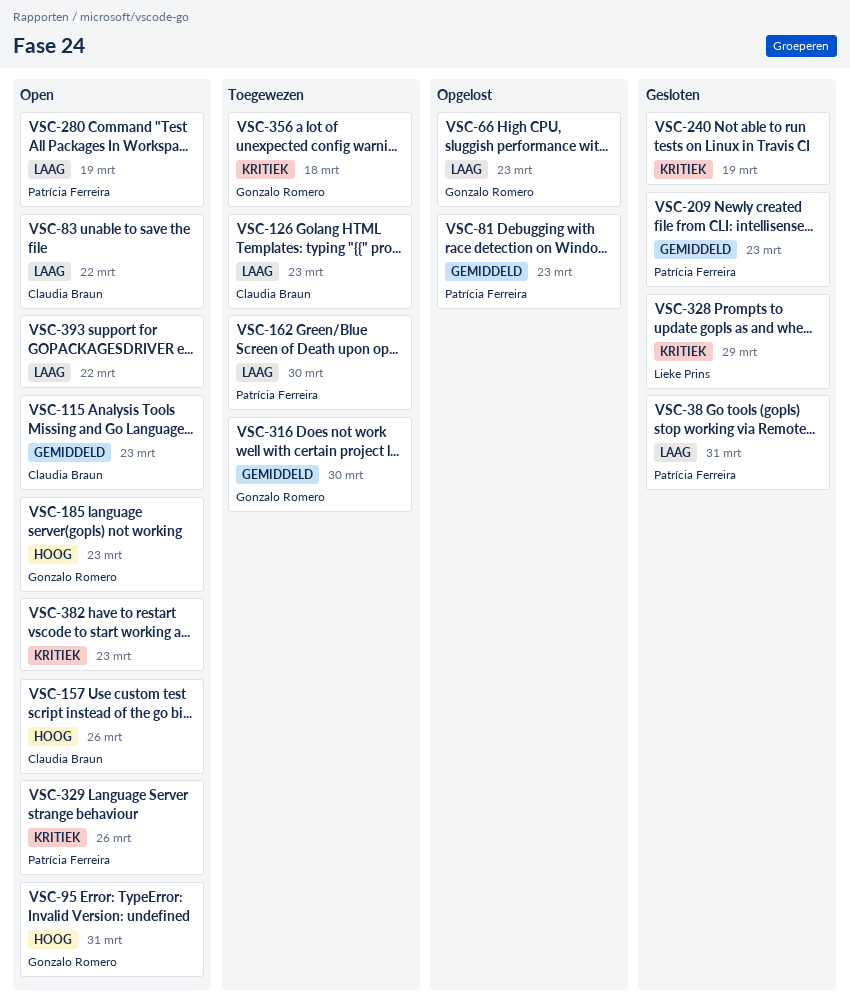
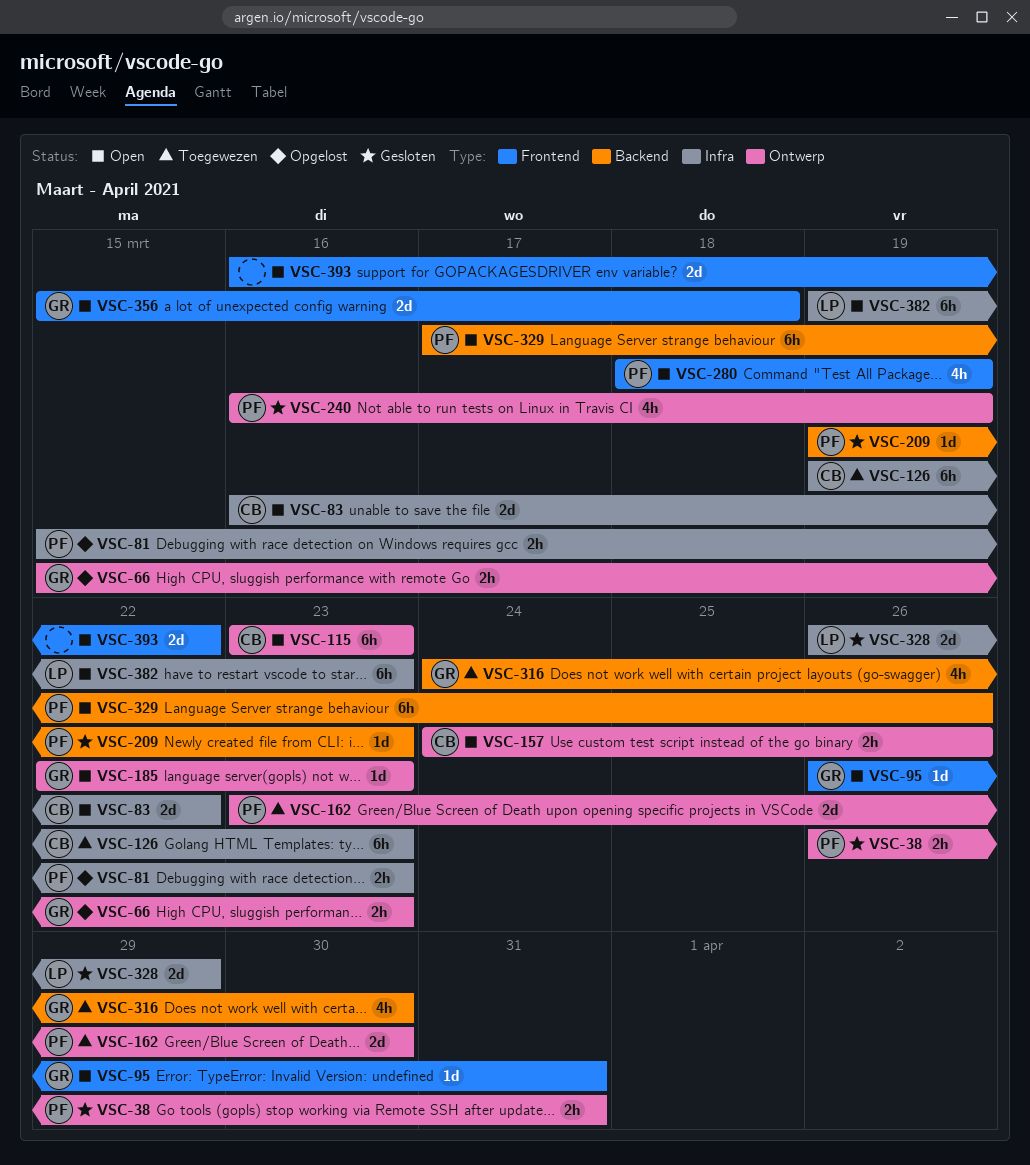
VSC-240, owner: none -> Patrícia Ferreira
VSC-356, status: Toegewezen -> Open
VSC-382, owner: none -> Lieke Prins

